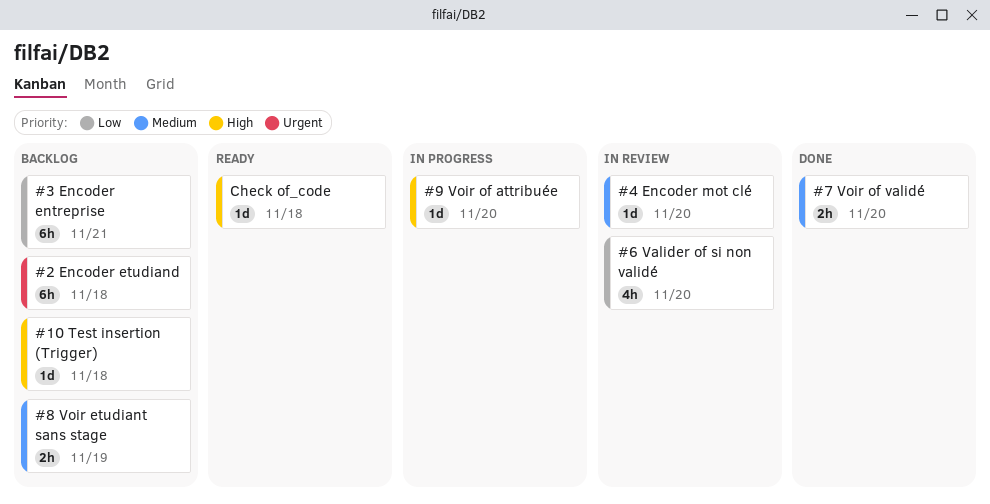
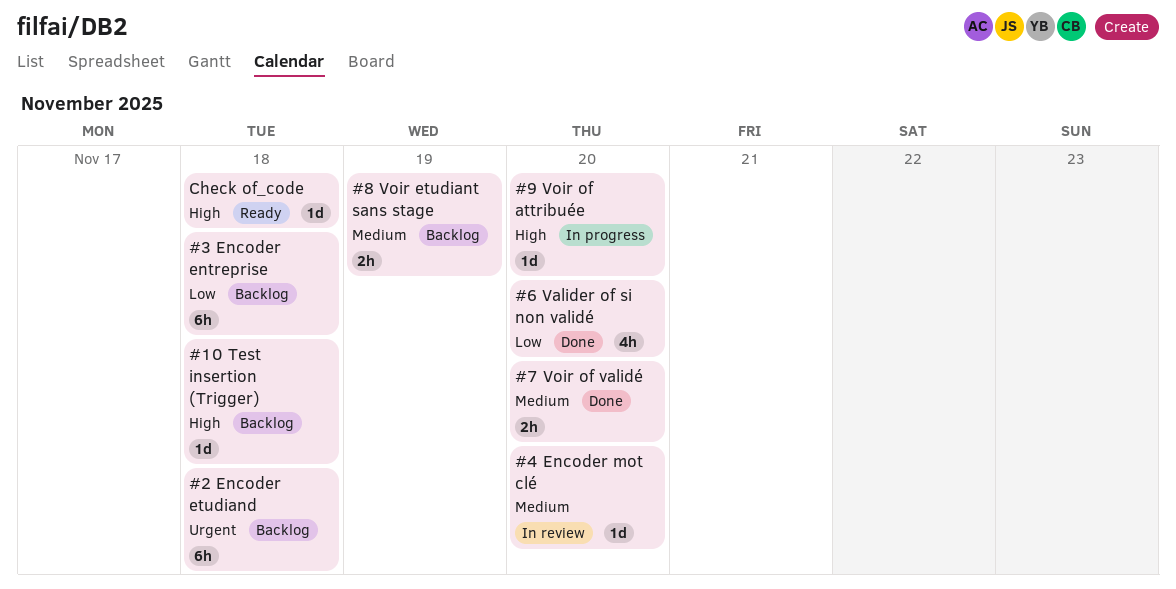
#3 Encoder entreprise, due: Nov 21 -> Nov 18
#6 Valider of si non validé, status: In review -> Done

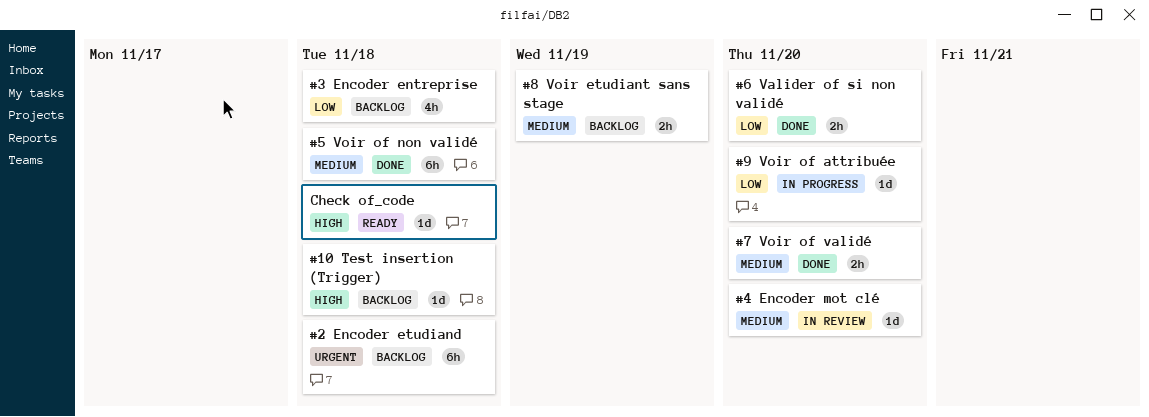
#3 Encoder entreprise, estimate: 6h -> 4h
#5 Voir of non validé: none -> present
#6 Valider of si non validé, estimate: 4h -> 2h
#9 Voir of attribuée, priority: High -> Low

